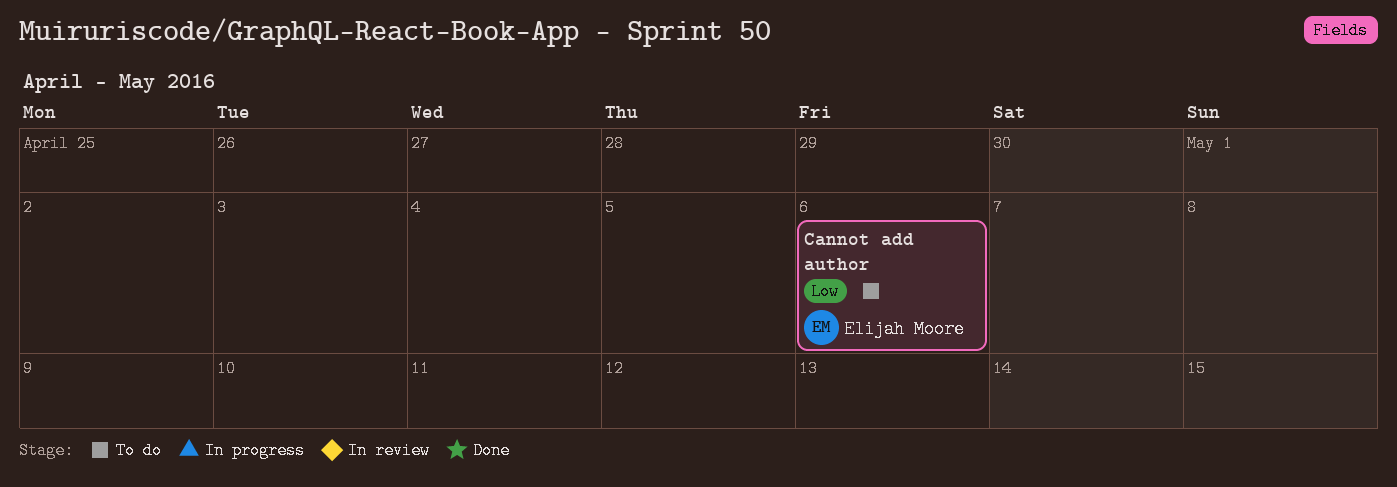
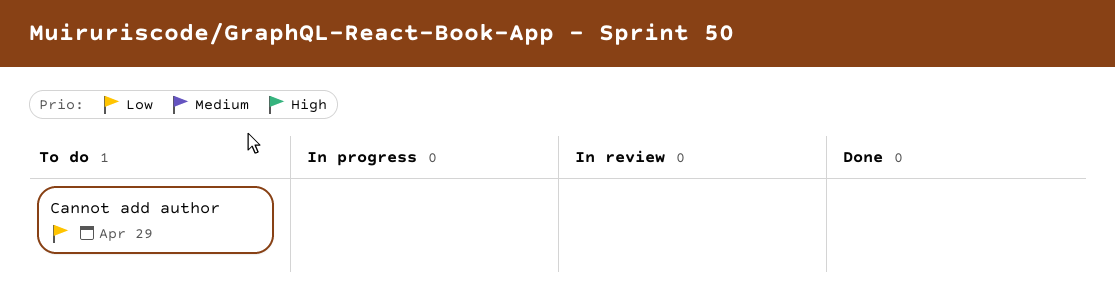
Cannot add author, due: May 6 -> Apr 29

